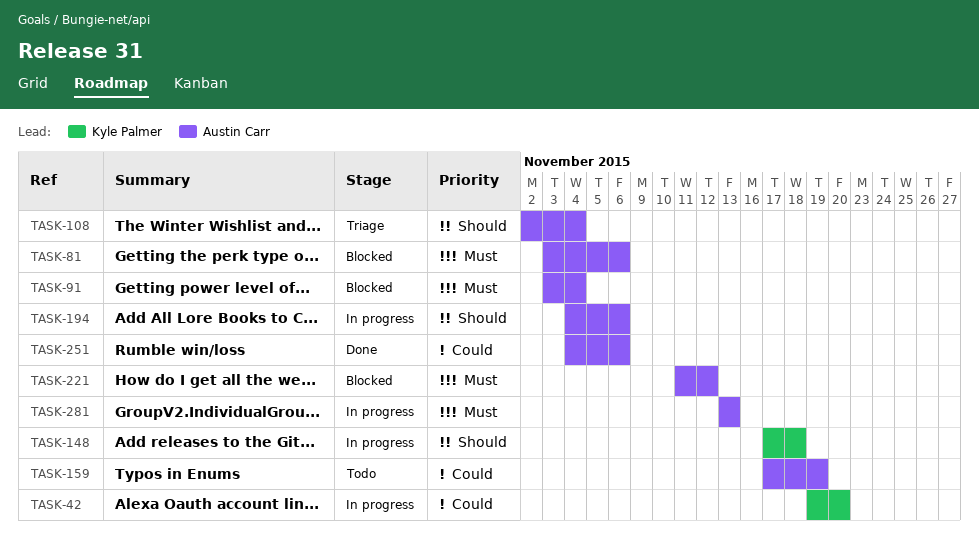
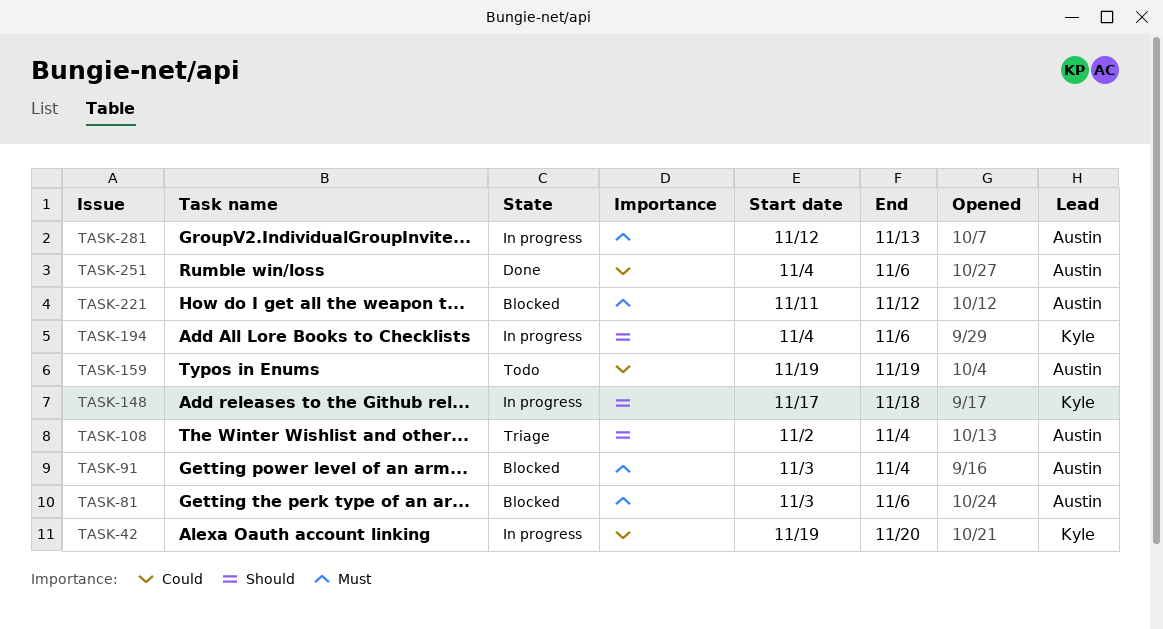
TASK-159, start: Nov 17 -> Nov 19
TASK-194, owner: Austin Carr -> Kyle Palmer
TASK-281, start: Nov 13 -> Nov 12

